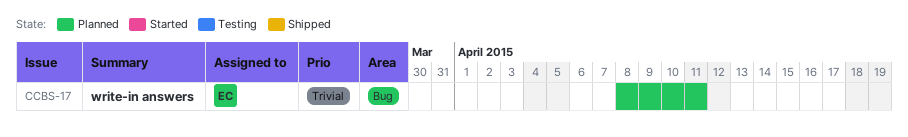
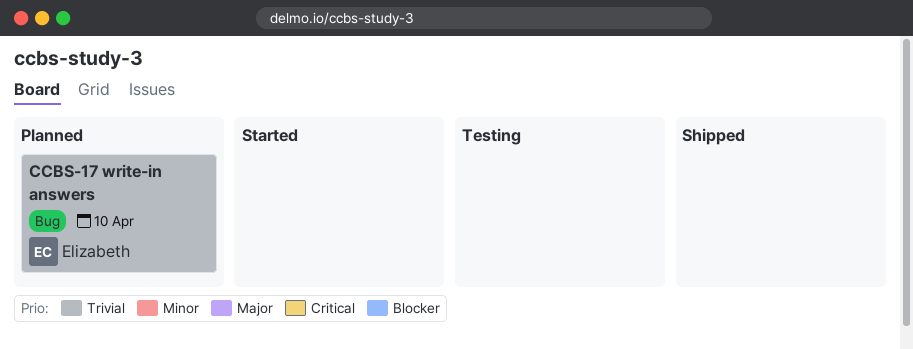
CCBS-17, due: Apr 11 -> Apr 10

